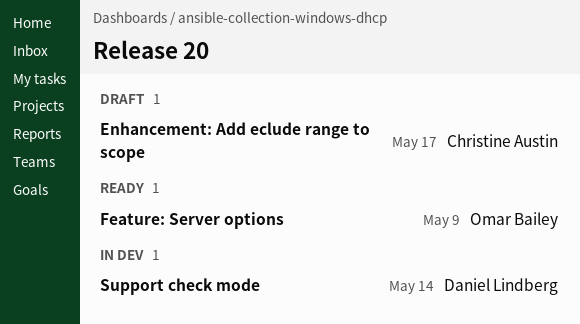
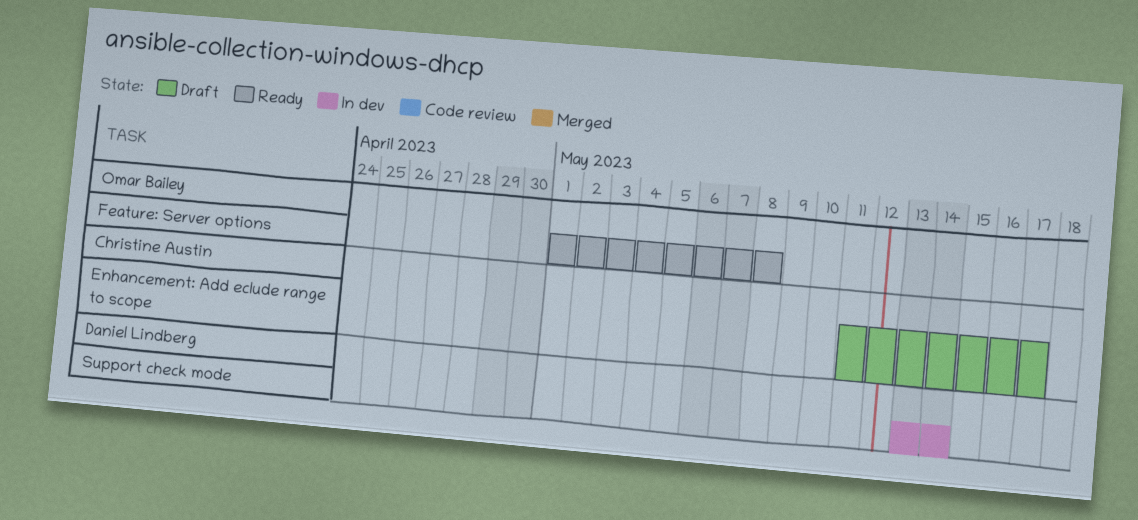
Feature: Server options, due: May 9 -> May 8

